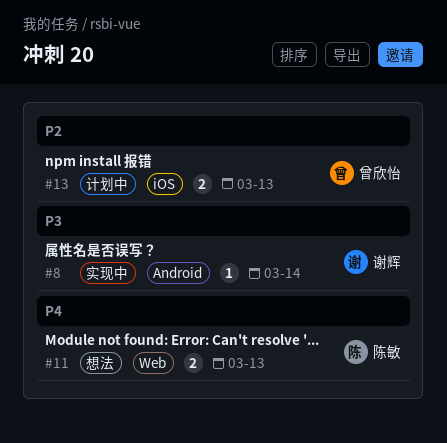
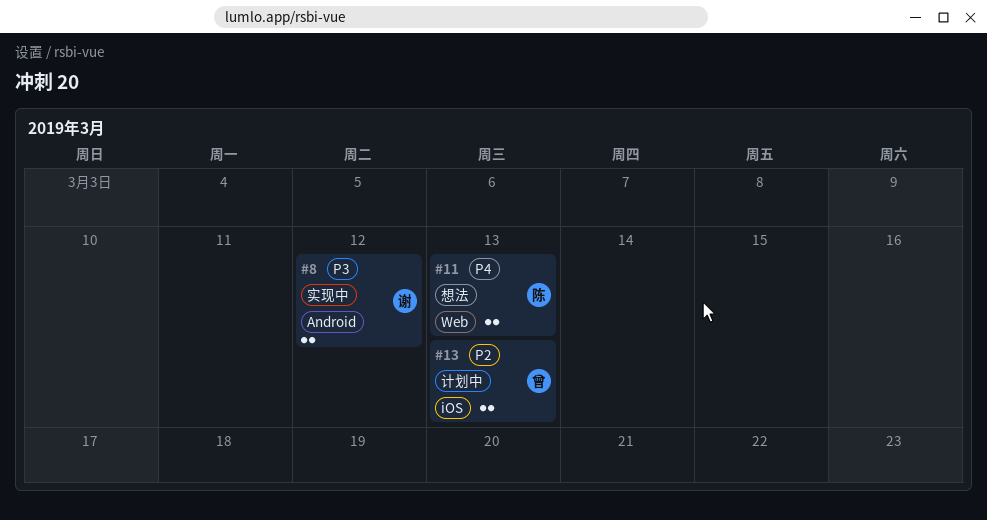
#8, estimate: 1 -> 2
#8, due: Mar 14 -> Mar 12

